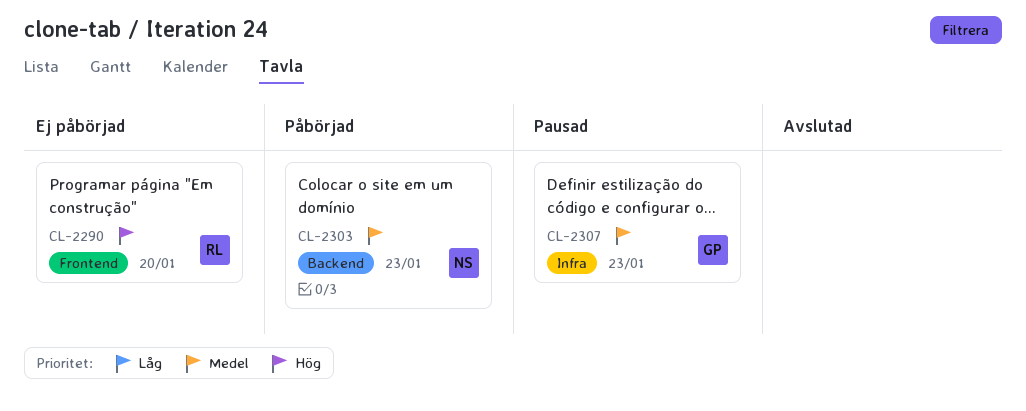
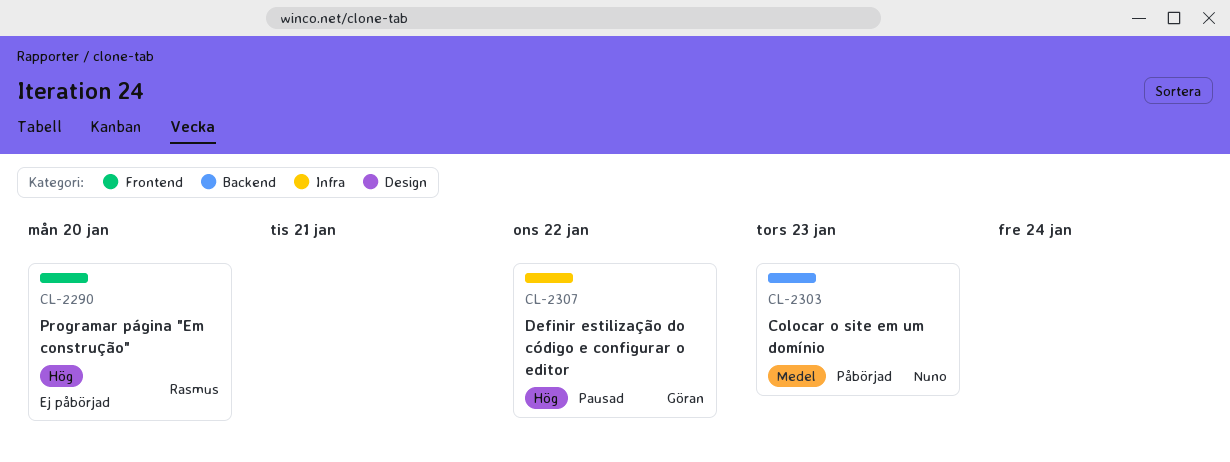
CL-2307, priority: Medel -> Hög
CL-2307, due: Jan 23 -> Jan 22

